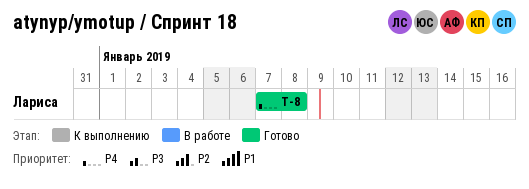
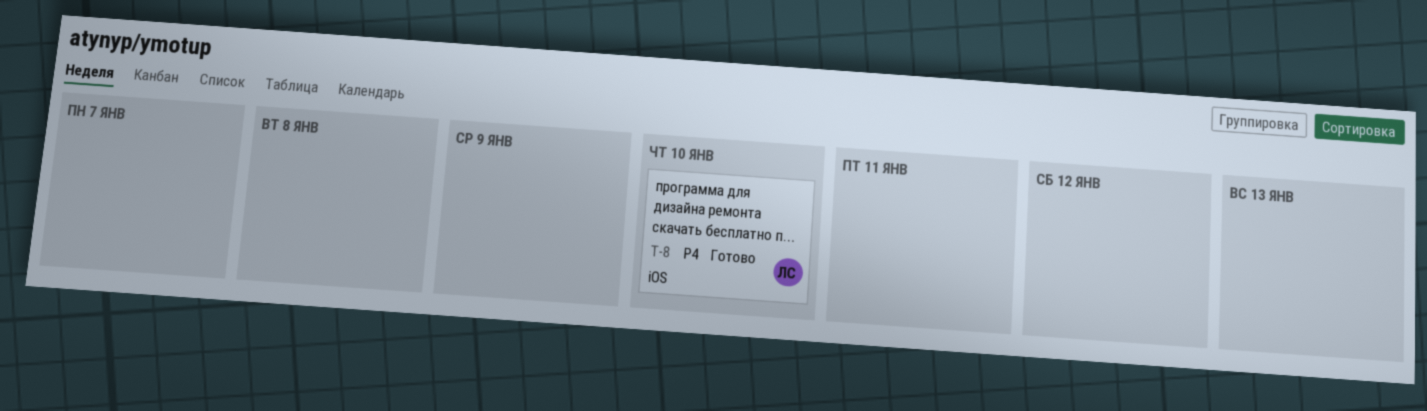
T-8, due: Jan 8 -> Jan 10

